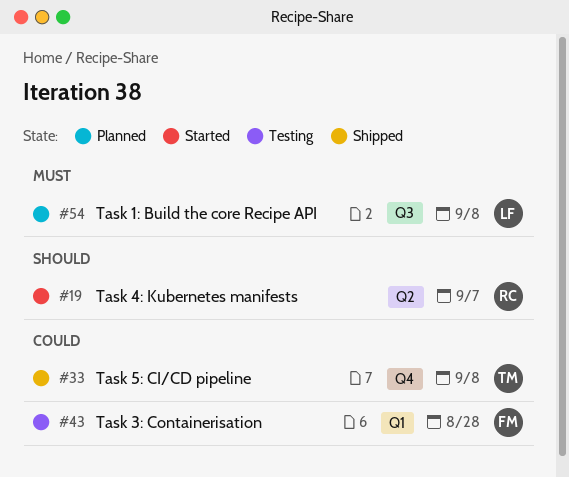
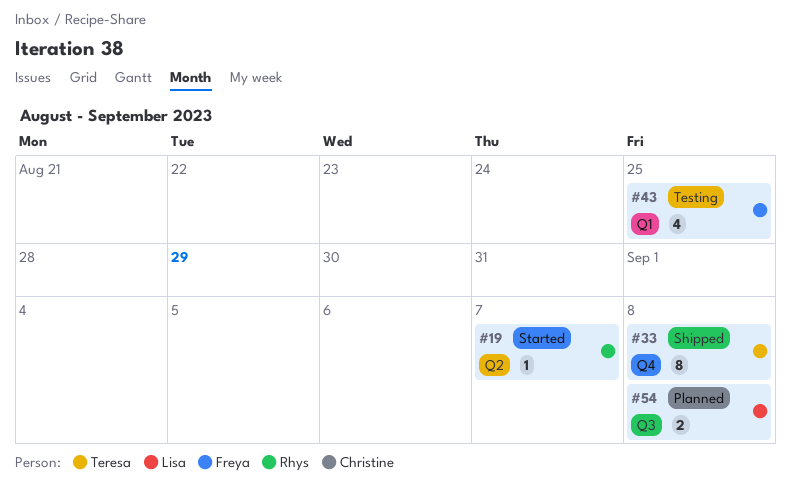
#43, due: Aug 28 -> Aug 25

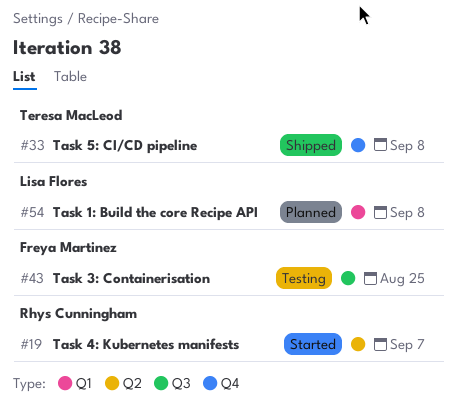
#43, label: Q1 -> Q3
#54, label: Q3 -> Q1

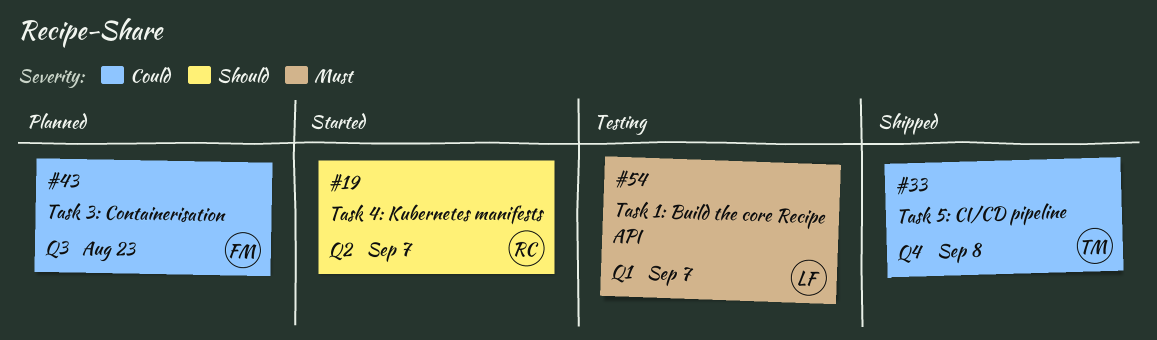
#43, status: Testing -> Planned
#43, due: Aug 25 -> Aug 23
#54, status: Planned -> Testing
#54, due: Sep 8 -> Sep 7

